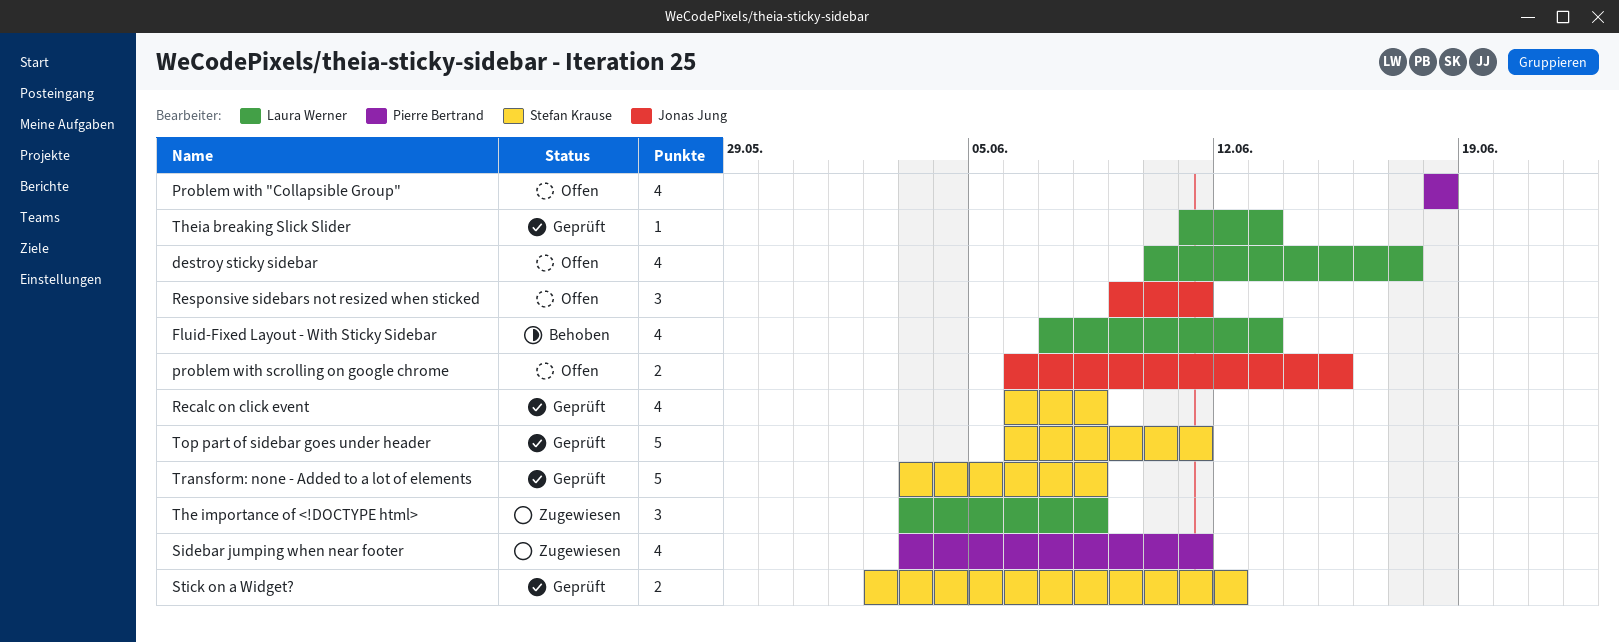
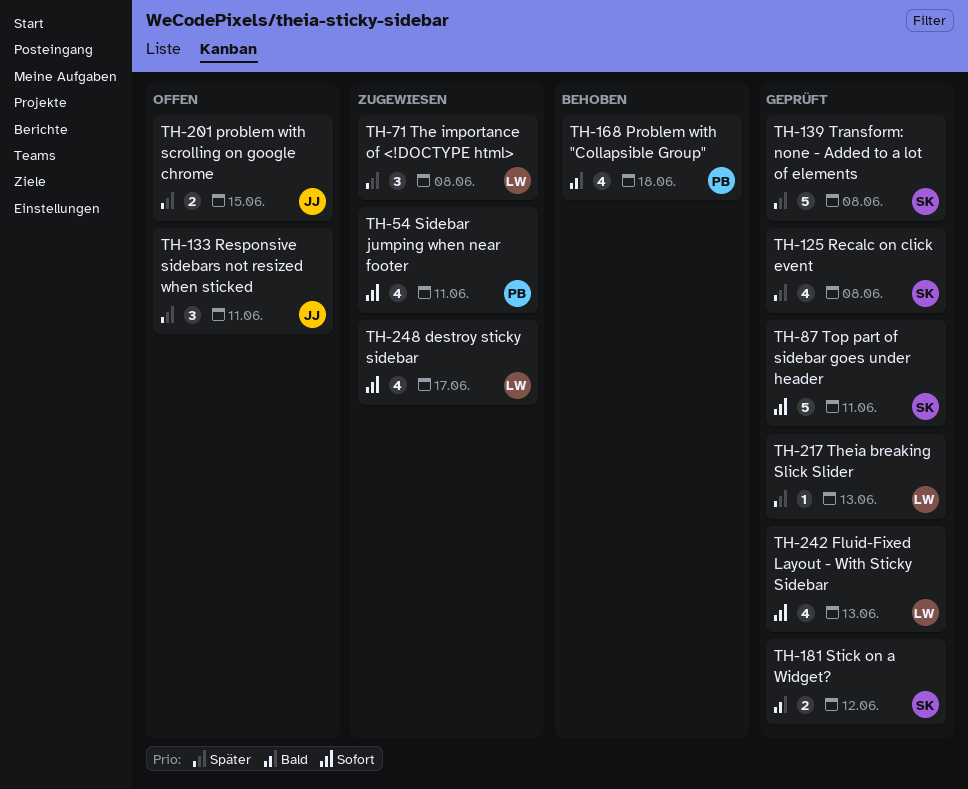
destroy sticky sidebar, status: Offen -> Zugewiesen
Fluid-Fixed Layout - With Sticky Sidebar, status: Behoben -> Geprüft
Problem with "Collapsible Group", status: Offen -> Behoben

